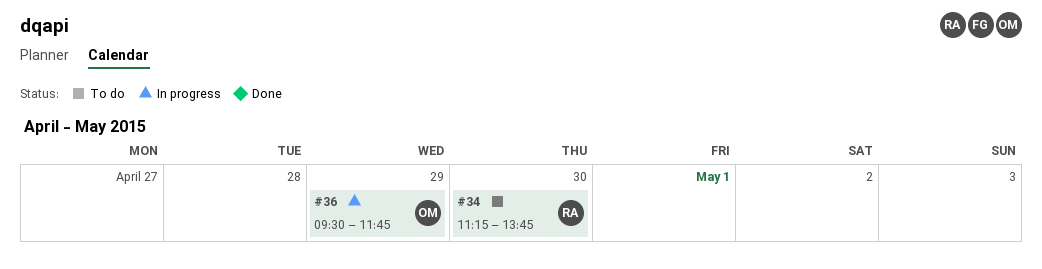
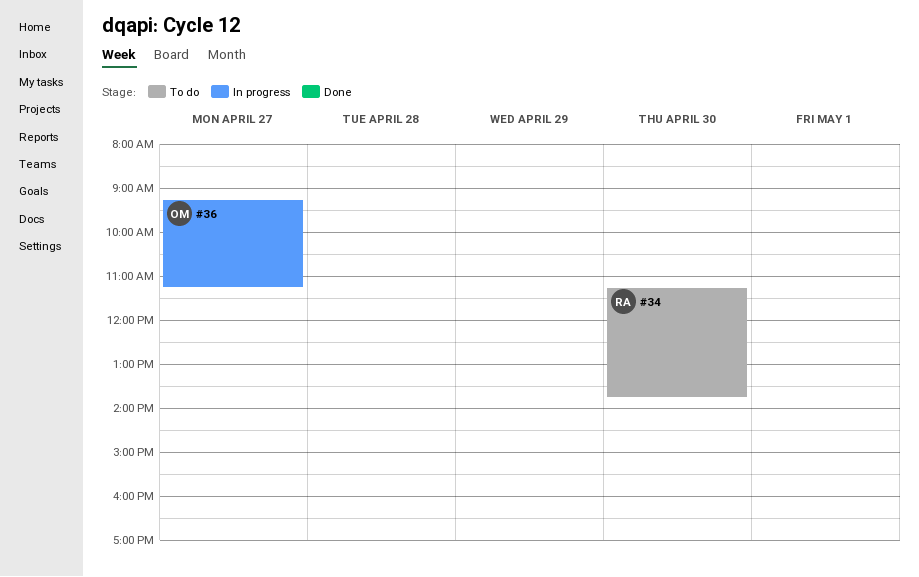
#36, day: Apr 29 -> Apr 27
#36, begins: 09:30 -> 09:15
#36, ends: 11:45 -> 11:15

